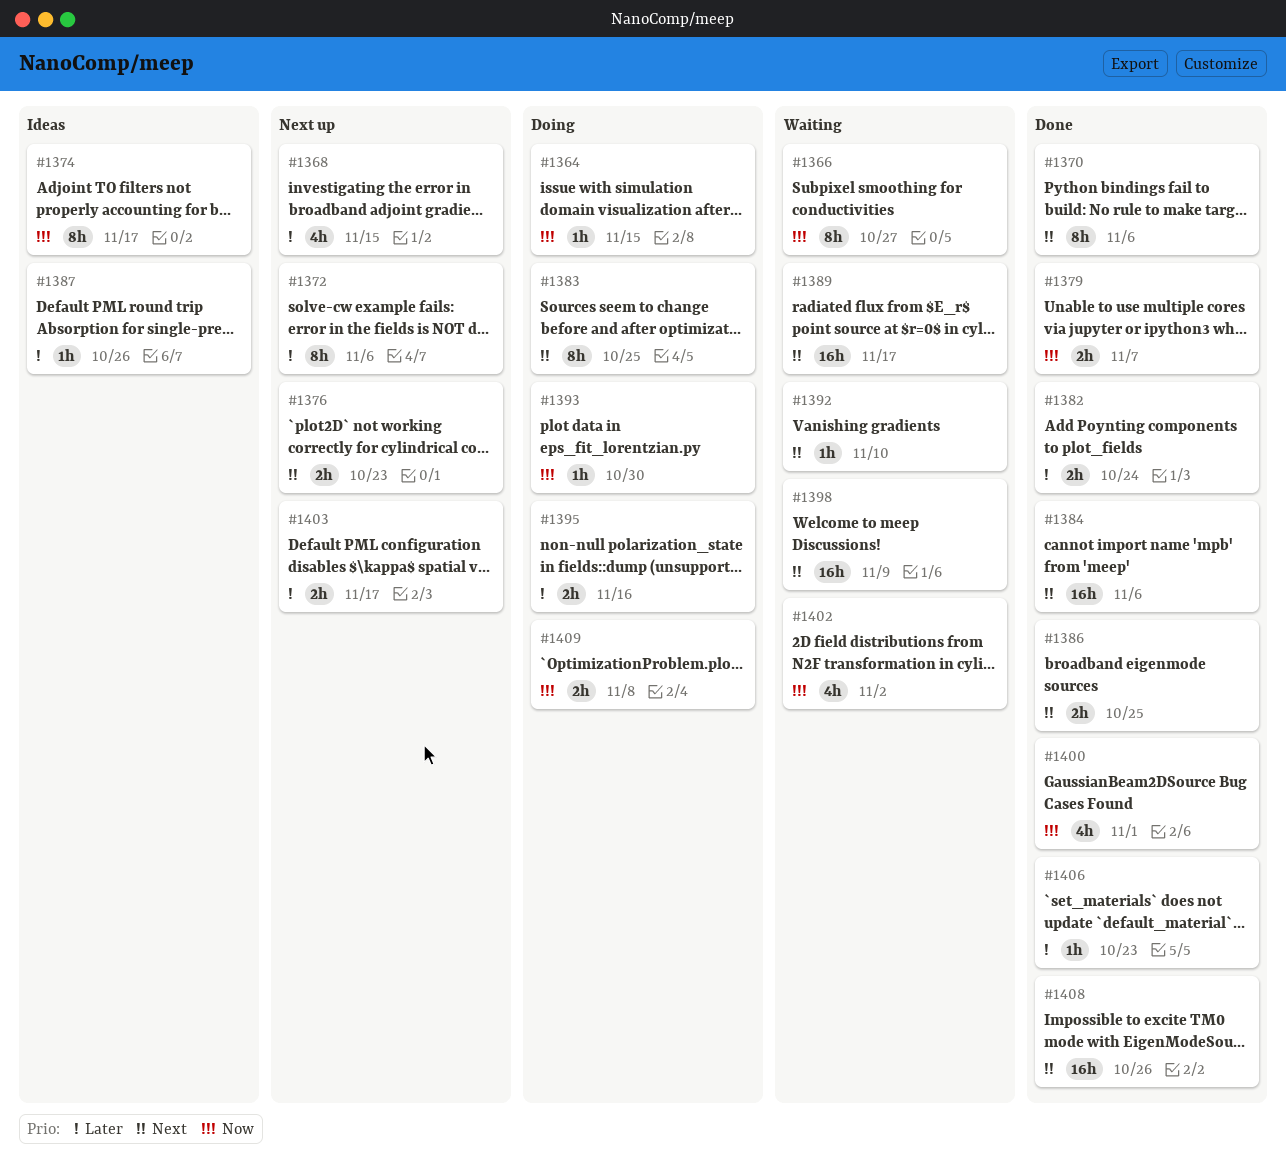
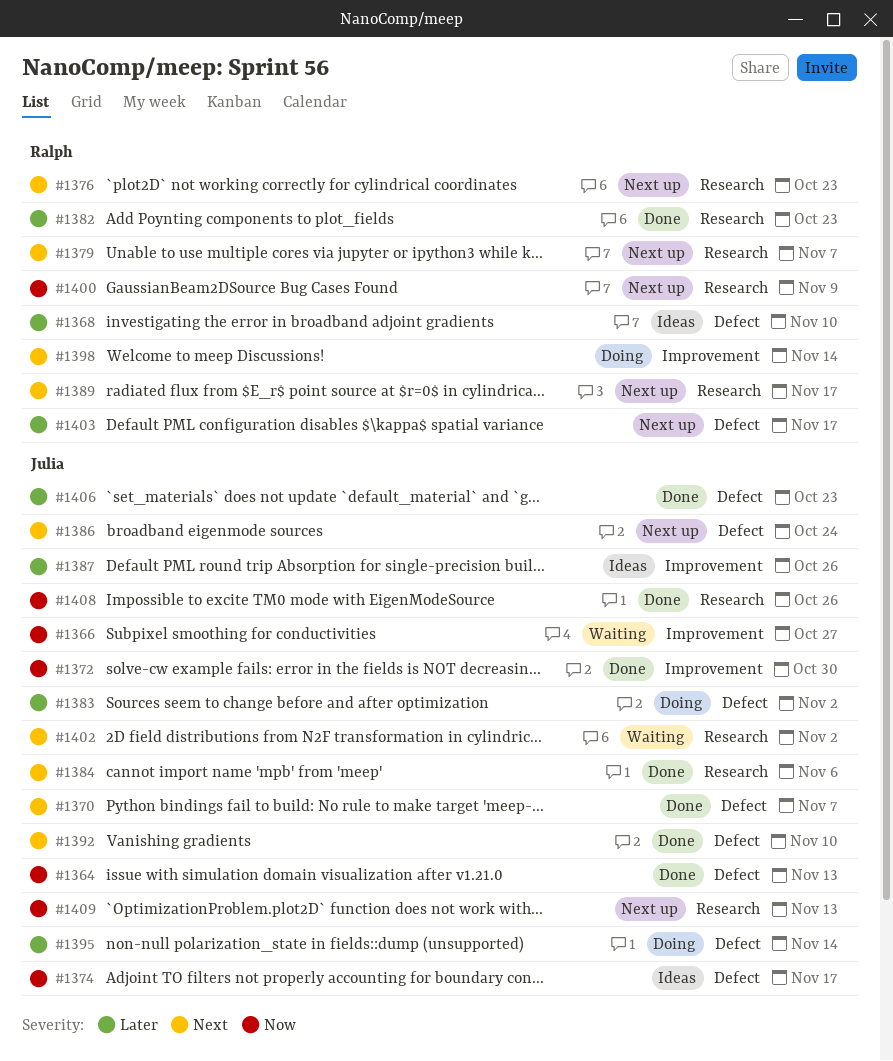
#1364, status: Doing -> Done
#1364, due: Nov 15 -> Nov 13
#1368, status: Next up -> Ideas
#1368, due: Nov 15 -> Nov 10
#1370, due: Nov 6 -> Nov 7
#1372, status: Next up -> Done
#1372, priority: Later -> Now
#1372, due: Nov 6 -> Oct 30
#1379, status: Done -> Next up
#1379, priority: Now -> Next
#1382, due: Oct 24 -> Oct 23
#1383, priority: Next -> Later
#1383, due: Oct 25 -> Nov 2
#1386, status: Done -> Next up
#1386, due: Oct 25 -> Oct 24
#1389, status: Waiting -> Next up
#1392, status: Waiting -> Done
#1393: present -> none
#1395, due: Nov 16 -> Nov 14
#1398, status: Waiting -> Doing
#1398, due: Nov 9 -> Nov 14
#1400, status: Done -> Next up
#1400, due: Nov 1 -> Nov 9
#1402, priority: Now -> Next
#1408, priority: Next -> Now
#1409, status: Doing -> Next up
#1409, due: Nov 8 -> Nov 13

